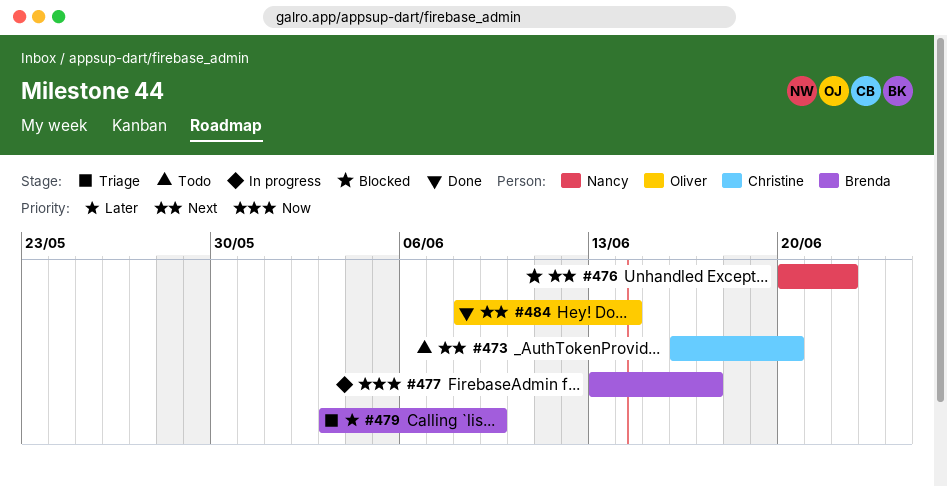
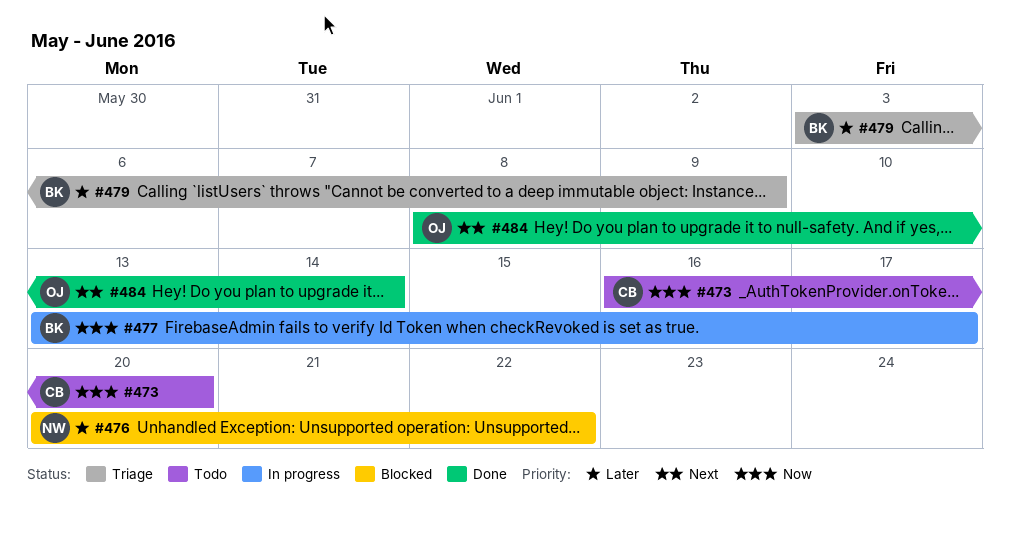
#473, priority: Next -> Now
#476, priority: Next -> Later

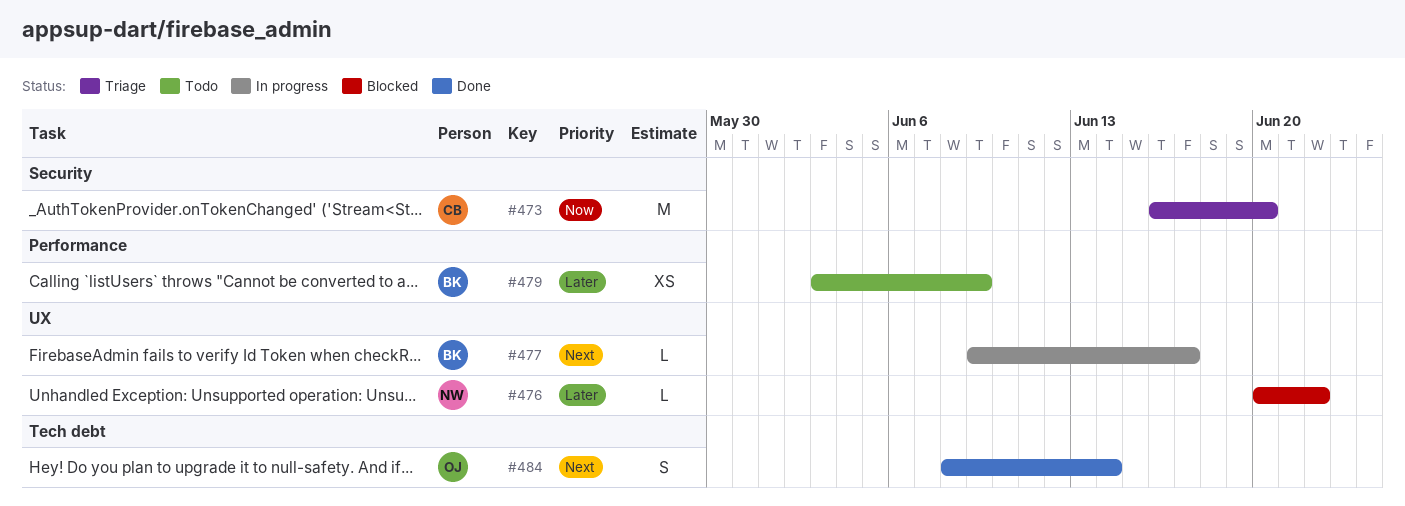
#473, status: Todo -> Triage
#477, priority: Now -> Next
#477, start: Jun 13 -> Jun 9
#479, status: Triage -> Todo

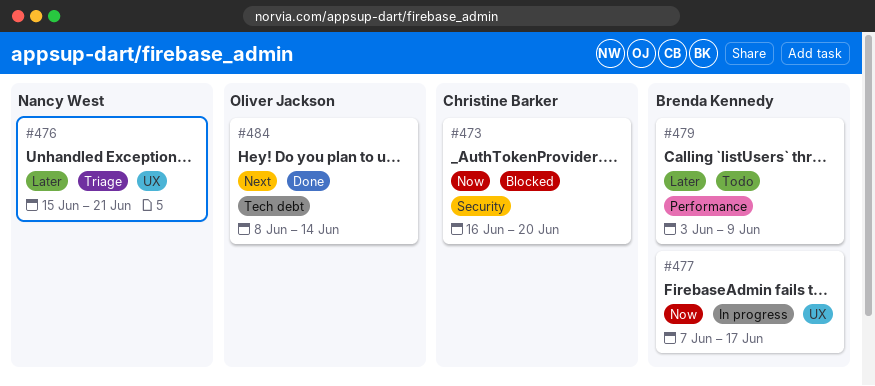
#473, status: Triage -> Blocked
#476, status: Blocked -> Triage
#476, start: Jun 20 -> Jun 15
#476, due: Jun 22 -> Jun 21
#477, priority: Next -> Now
#477, start: Jun 9 -> Jun 7

